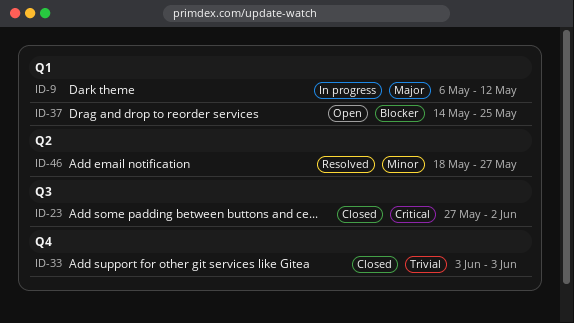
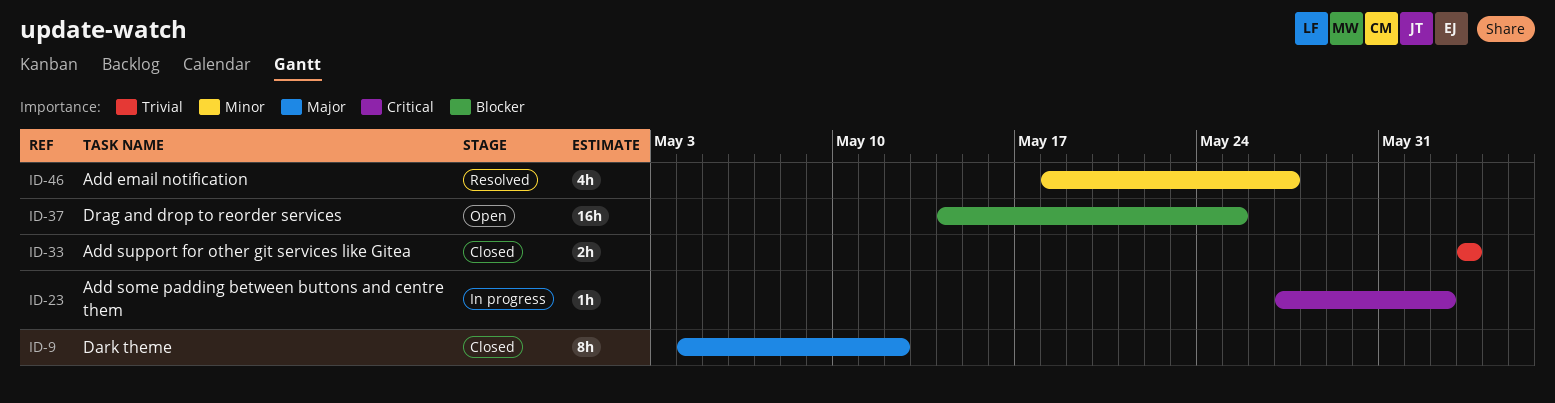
ID-9, status: In progress -> Closed
ID-9, start: May 6 -> May 4
ID-23, status: Closed -> In progress

